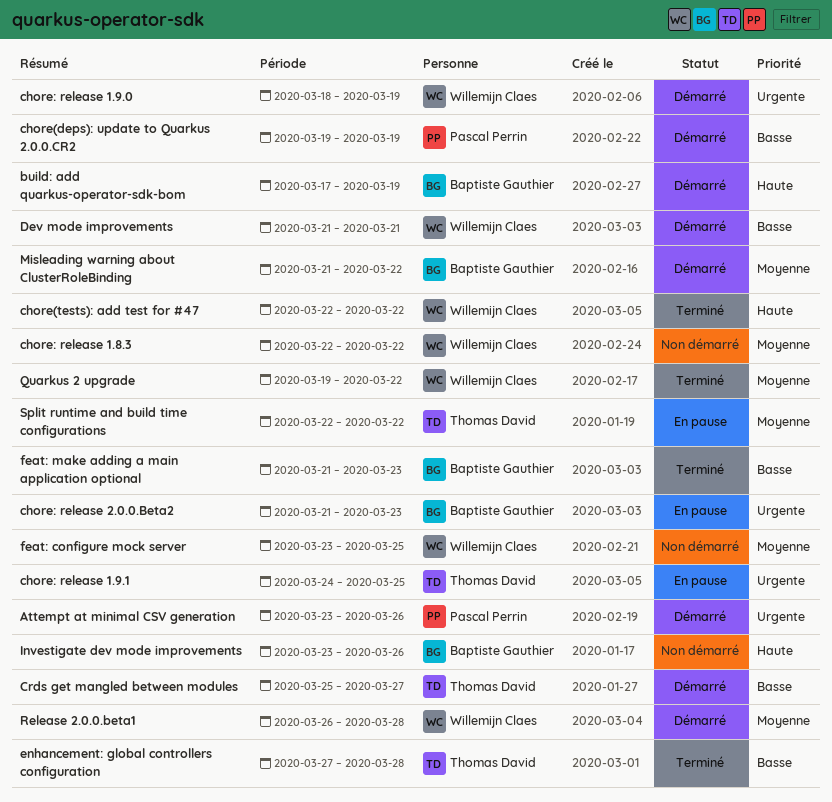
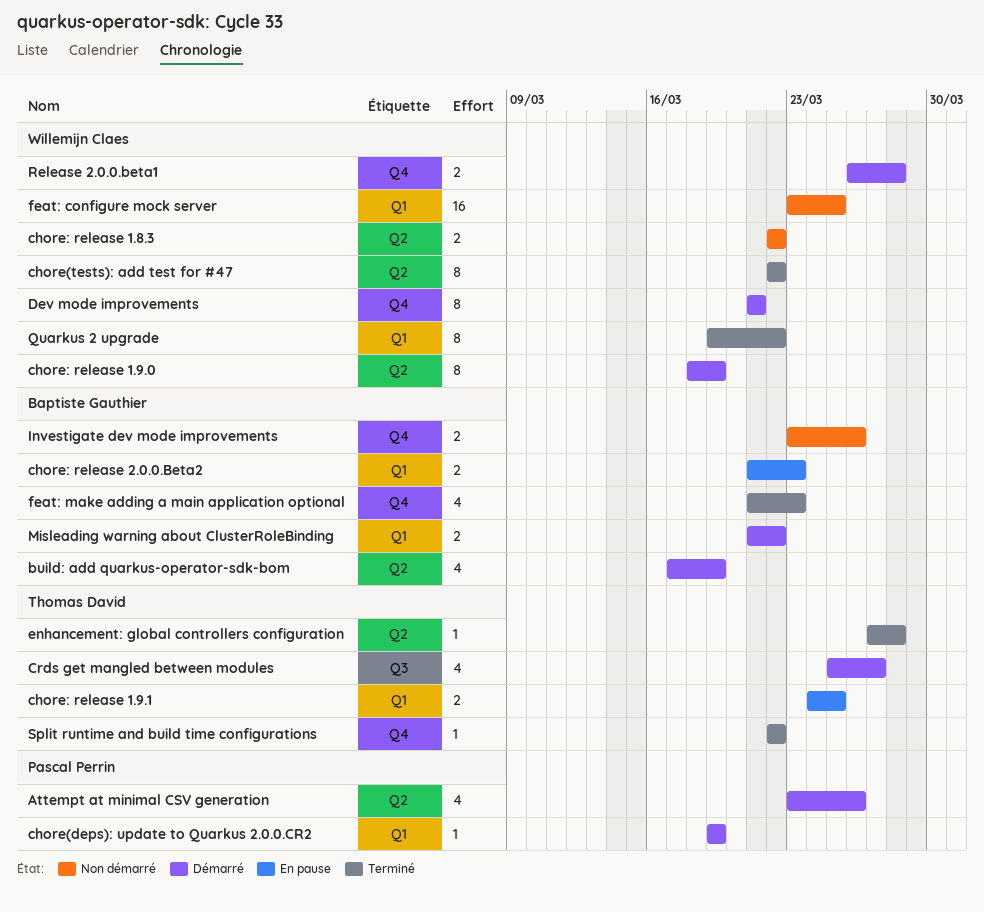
Split runtime and build time configurations, status: En pause -> Terminé

